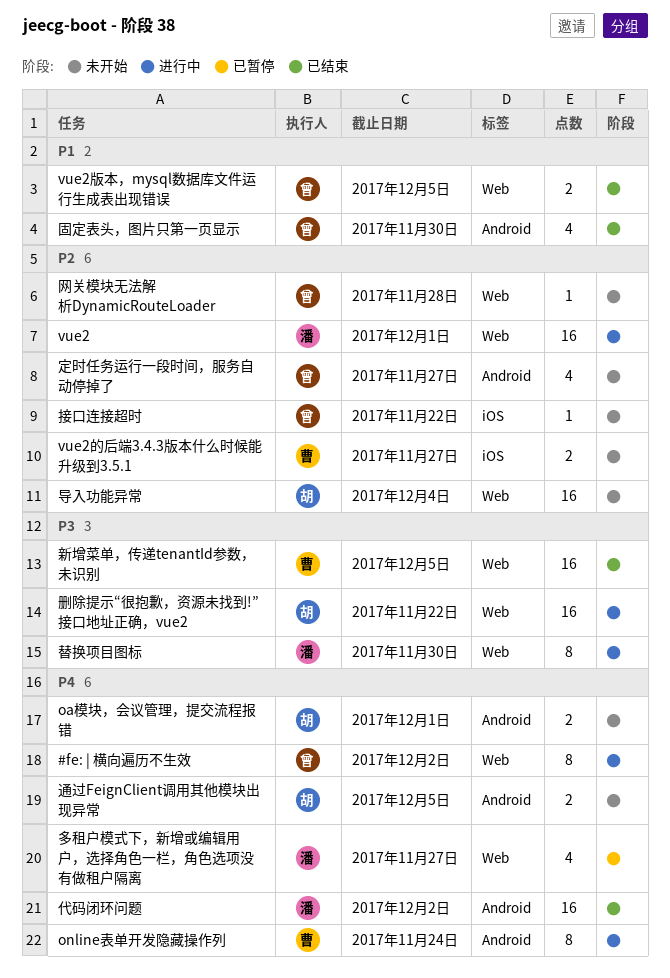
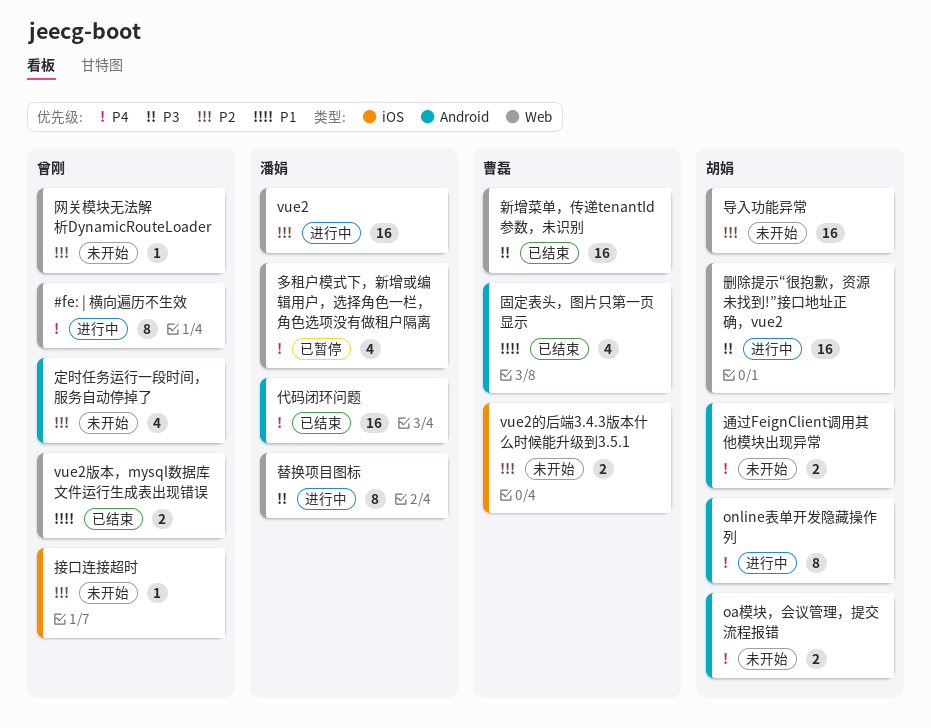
online表单开发隐藏操作列, owner: 曹磊 -> 胡娟
固定表头，图片只第一页显示, owner: 曾刚 -> 曹磊

